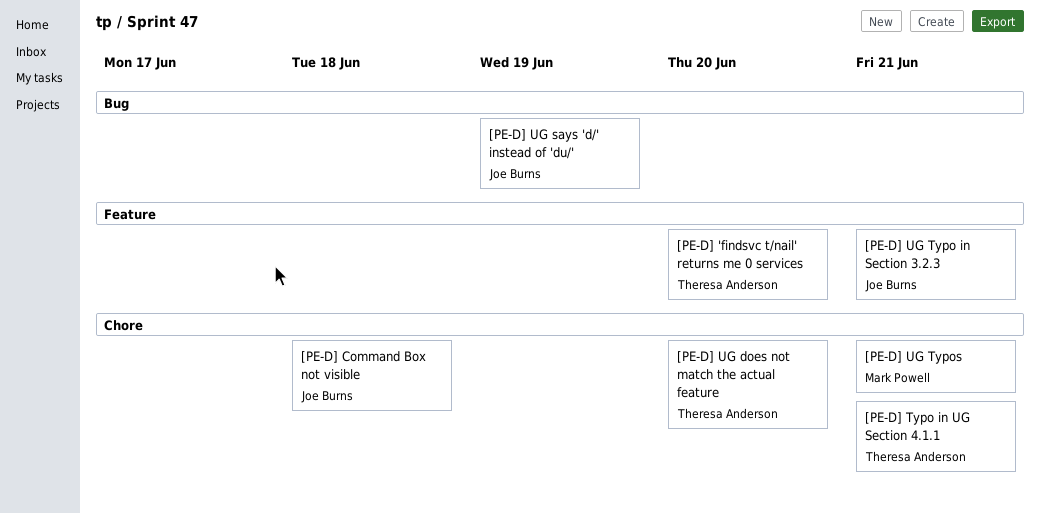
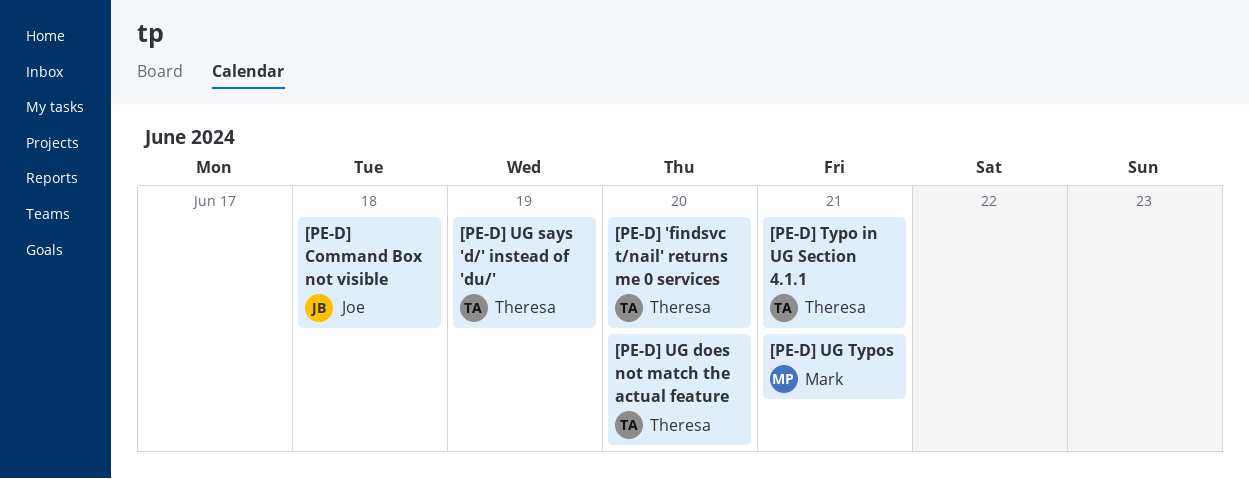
[PE-D] UG says 'd/' instead of 'du/', owner: Joe Burns -> Theresa Anderson
[PE-D] UG Typo in Section 3.2.3: present -> none

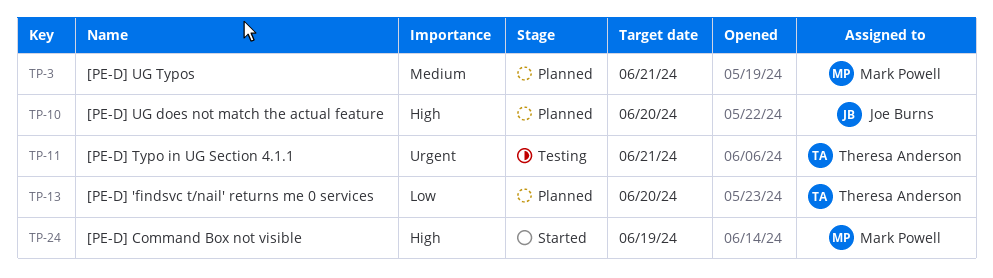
[PE-D] Command Box not visible, owner: Joe Burns -> Mark Powell
[PE-D] Command Box not visible, due: Jun 18 -> Jun 19
[PE-D] UG does not match the actual feature, owner: Theresa Anderson -> Joe Burns
[PE-D] UG says 'd/' instead of 'du/': present -> none

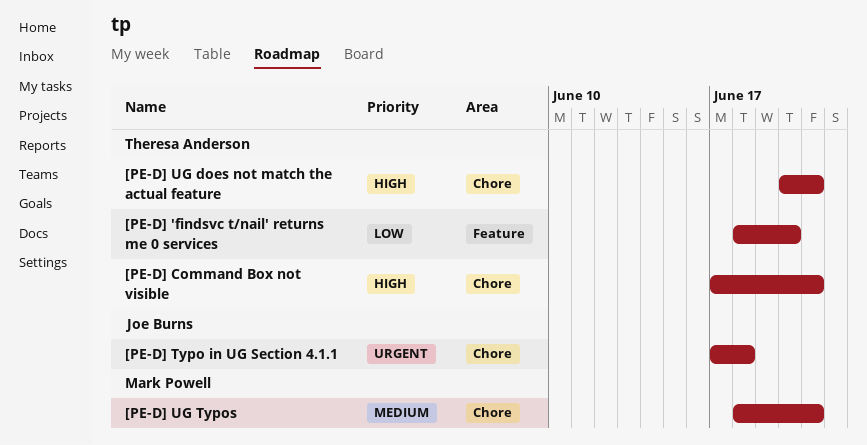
[PE-D] Command Box not visible, owner: Mark Powell -> Theresa Anderson
[PE-D] Command Box not visible, due: Jun 19 -> Jun 21
[PE-D] Typo in UG Section 4.1.1, owner: Theresa Anderson -> Joe Burns
[PE-D] Typo in UG Section 4.1.1, due: Jun 21 -> Jun 18
[PE-D] UG does not match the actual feature, owner: Joe Burns -> Theresa Anderson
[PE-D] UG does not match the actual feature, due: Jun 20 -> Jun 21

